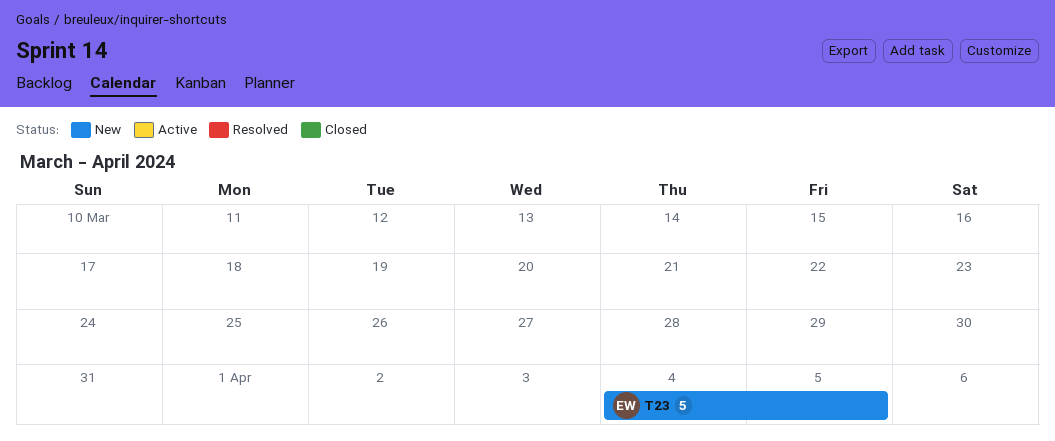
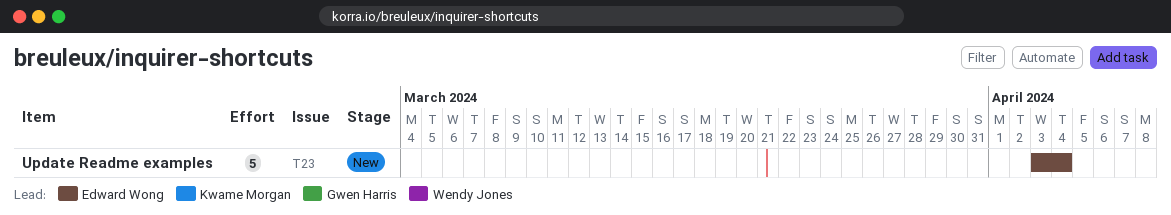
T23, start: Apr 4 -> Apr 3
T23, due: Apr 5 -> Apr 4

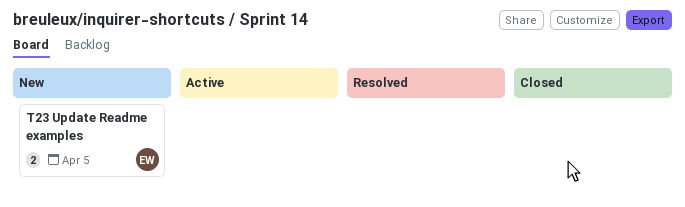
T23, estimate: 5 -> 2
T23, due: Apr 4 -> Apr 5

